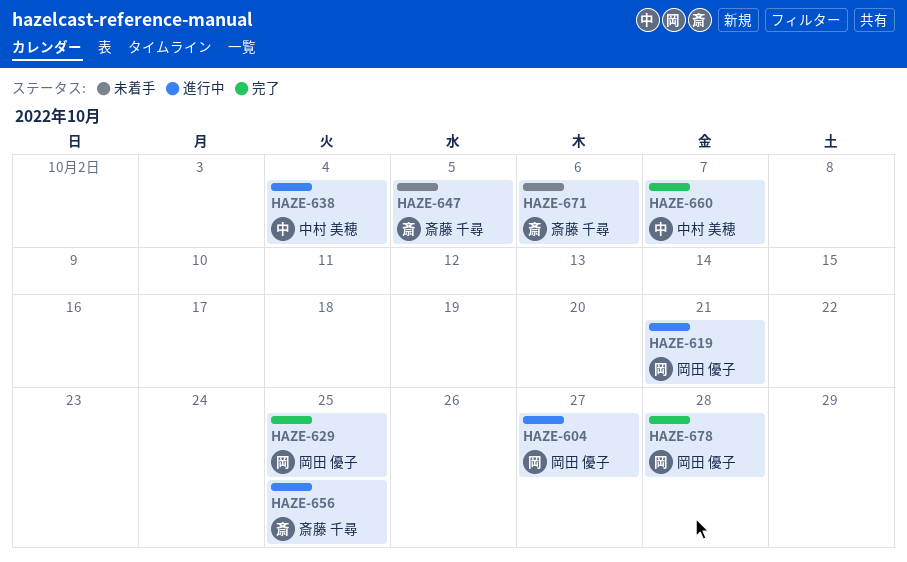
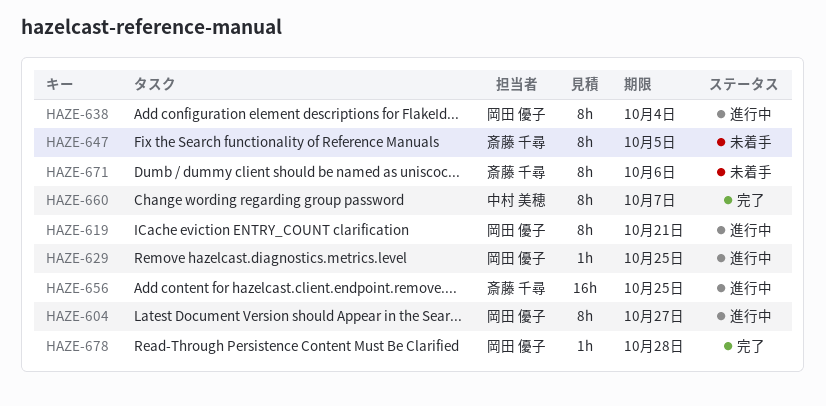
HAZE-629, status: 完了 -> 進行中
HAZE-638, owner: 中村 美穂 -> 岡田 優子

